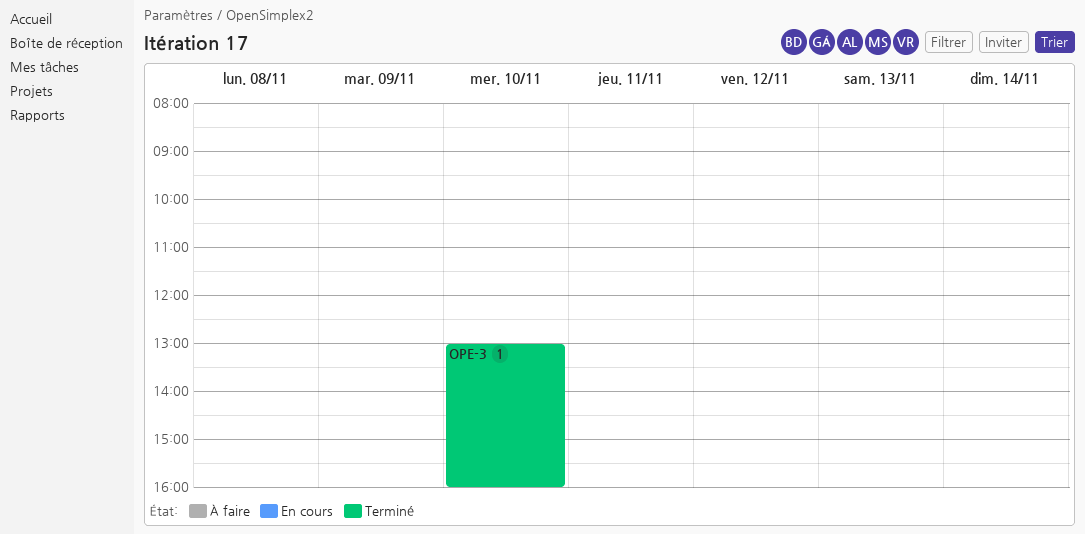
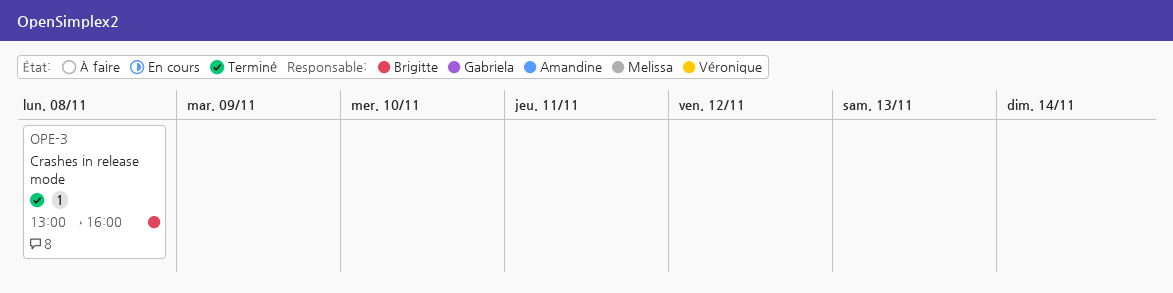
OPE-3, day: Nov 10 -> Nov 8

